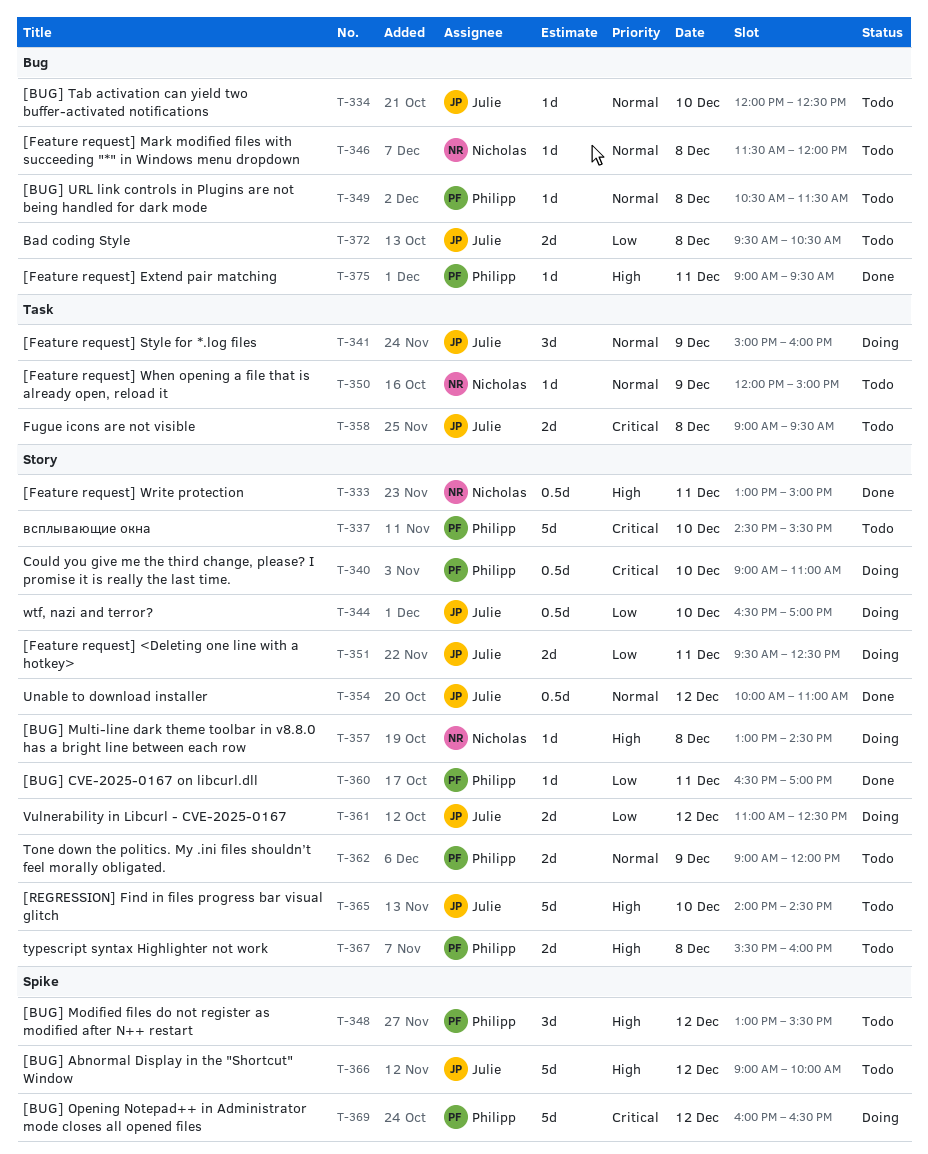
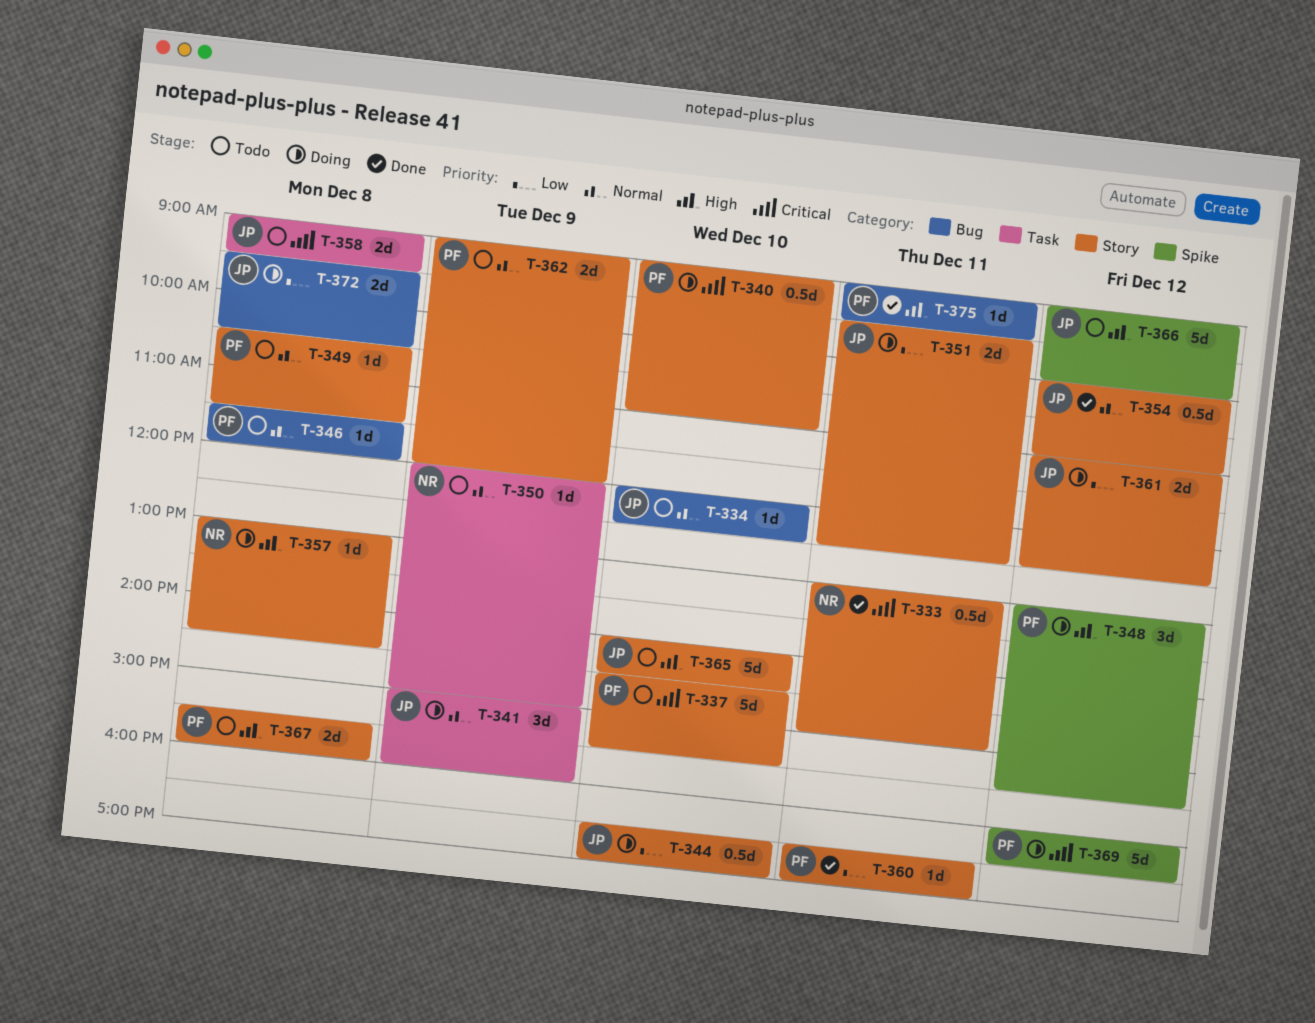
T-333, priority: High -> Critical
T-346, owner: Nicholas -> Philipp
T-348, status: Todo -> Doing
T-349, label: Bug -> Story
T-372, status: Todo -> Doing

